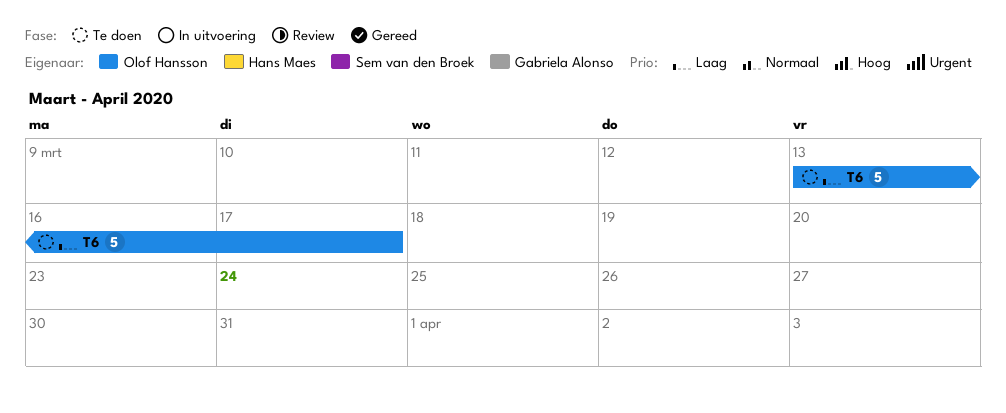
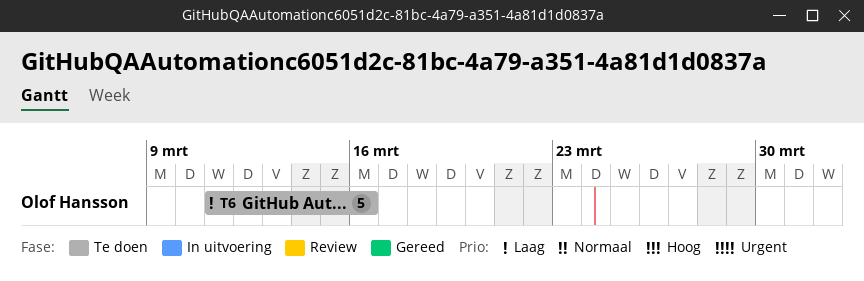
T6, start: Mar 13 -> Mar 11
T6, due: Mar 17 -> Mar 16

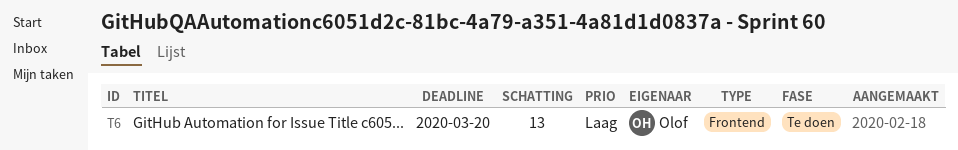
T6, estimate: 5 -> 13
T6, due: Mar 16 -> Mar 20

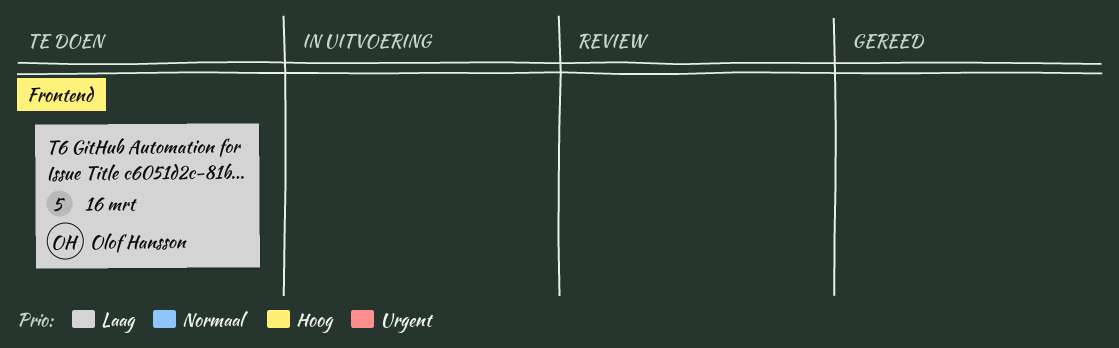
T6, estimate: 13 -> 5
T6, due: Mar 20 -> Mar 16

